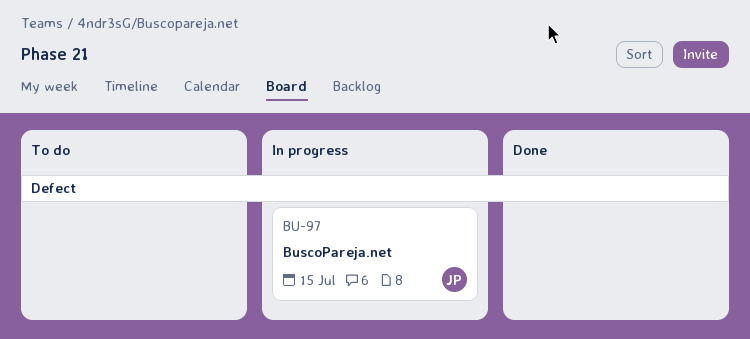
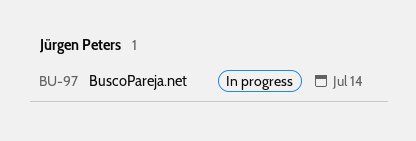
BU-97, due: Jul 15 -> Jul 14

